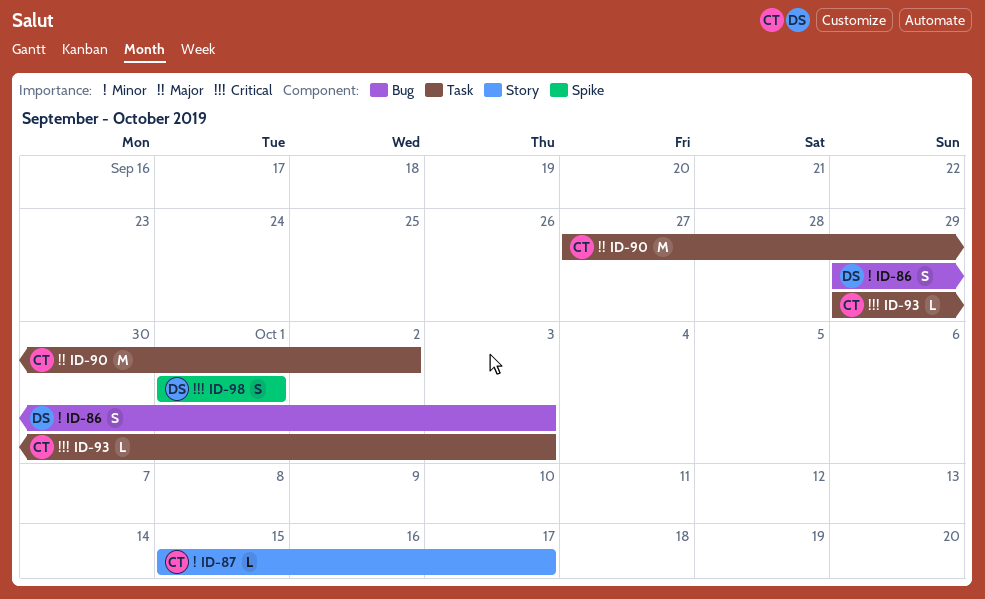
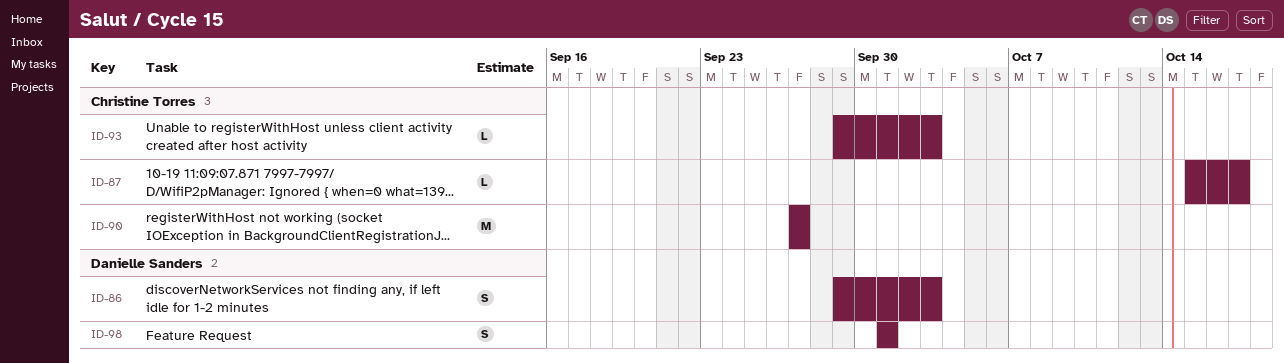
ID-90, due: Oct 2 -> Sep 27

